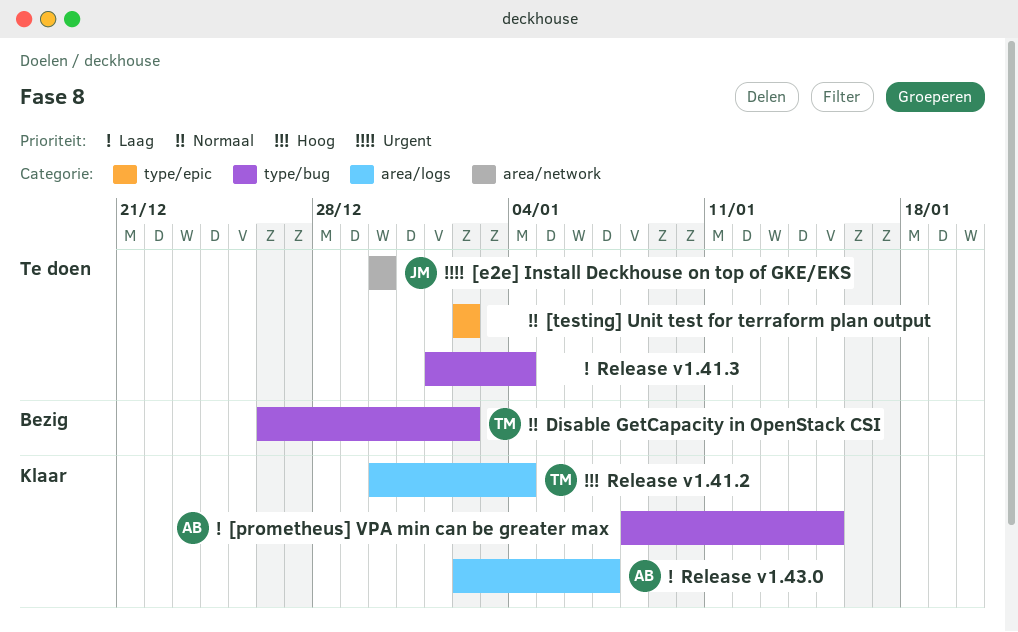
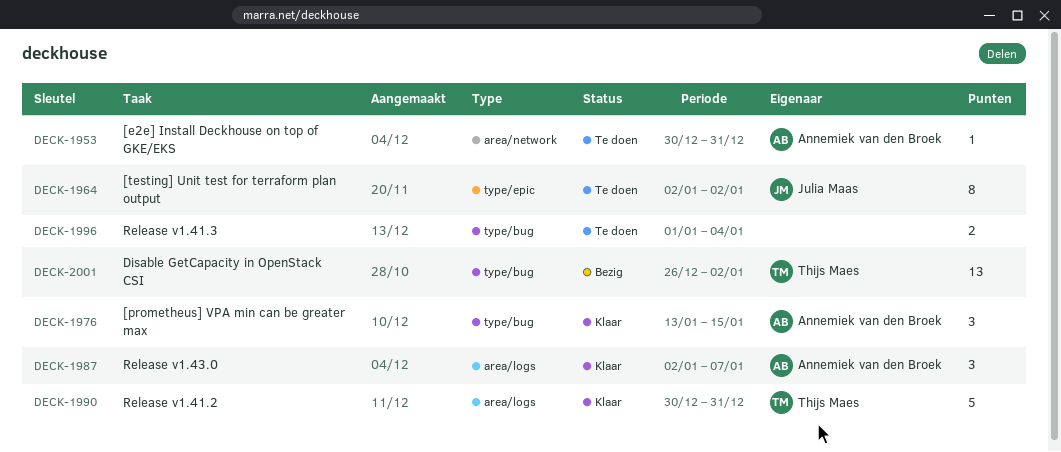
[e2e] Install Deckhouse on top of GKE/EKS, owner: Julia Maas -> Annemiek van den Broek
[e2e] Install Deckhouse on top of GKE/EKS, due: Dec 30 -> Dec 31
[prometheus] VPA min can be greater max, start: Jan 8 -> Jan 13
[testing] Unit test for terraform plan output, owner: none -> Julia Maas
Release v1.41.2, due: Jan 4 -> Dec 31

